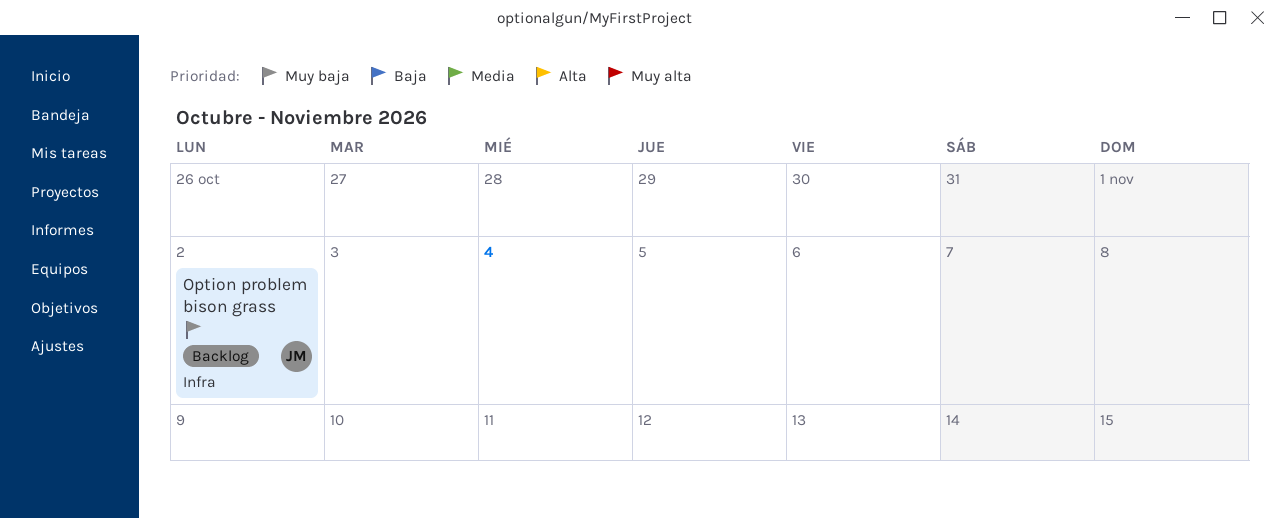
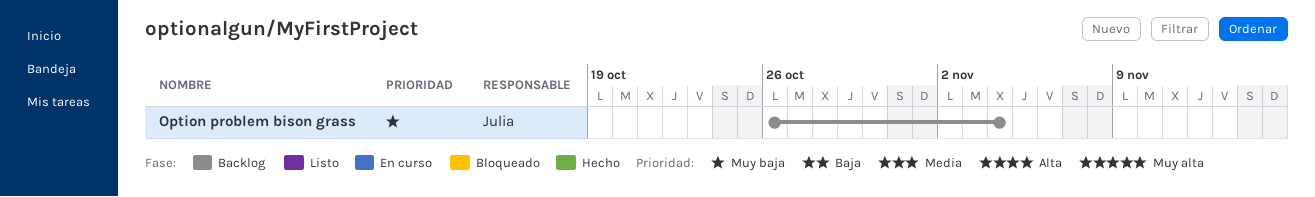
Option problem bison grass, due: Nov 2 -> Nov 4

